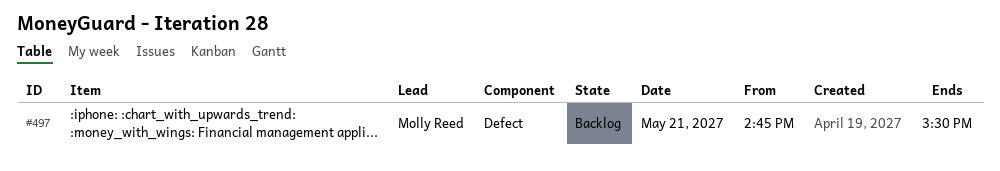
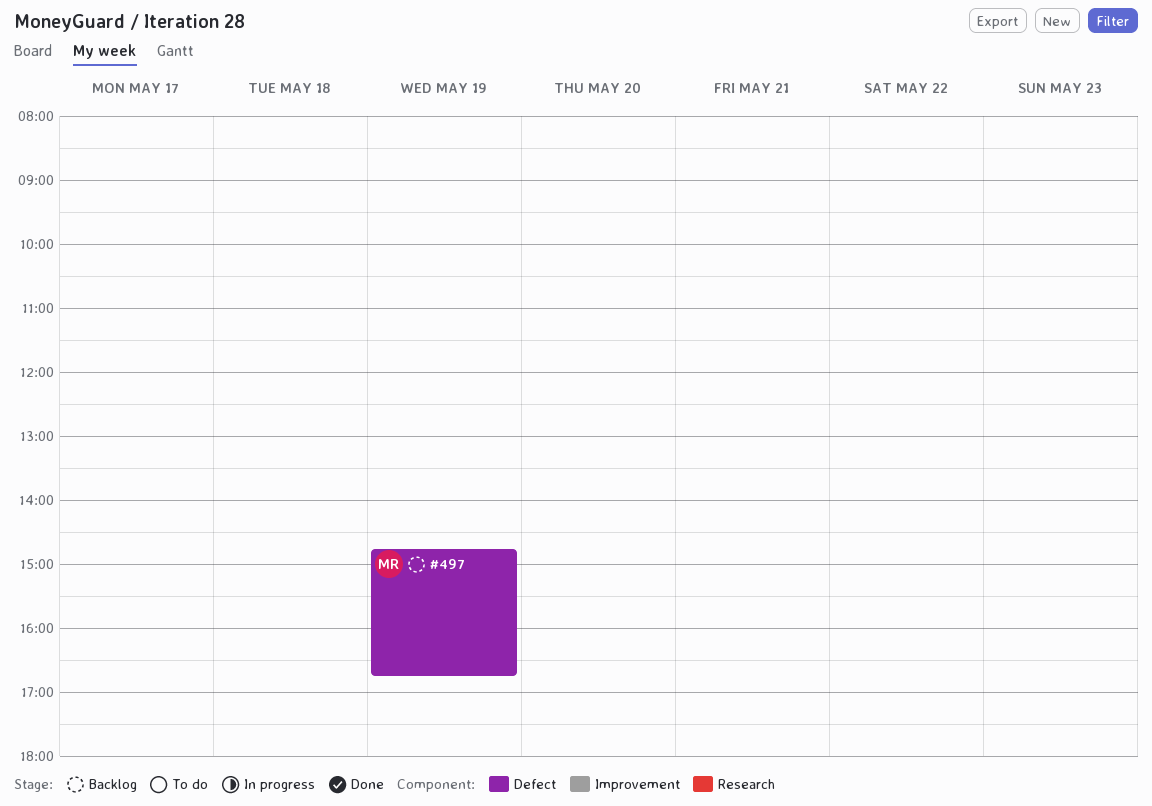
#497, day: May 21 -> May 19
#497, ends: 15:30 -> 16:45

